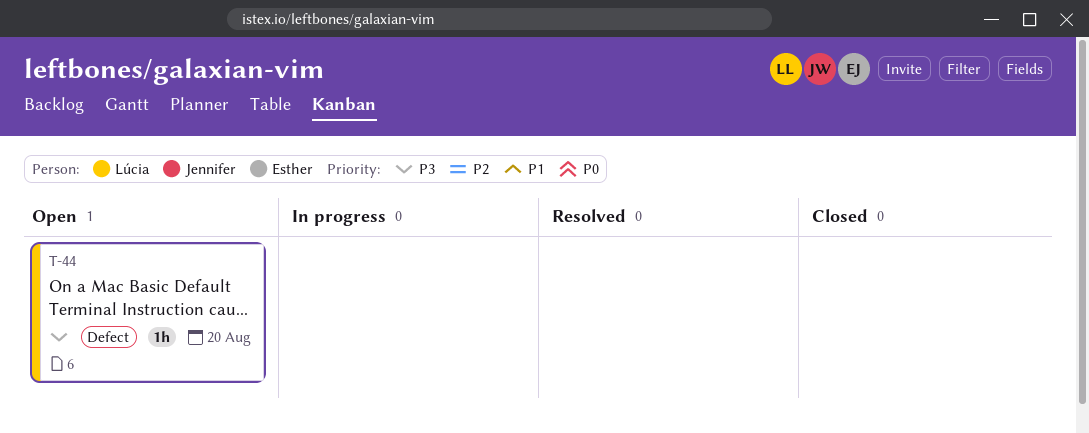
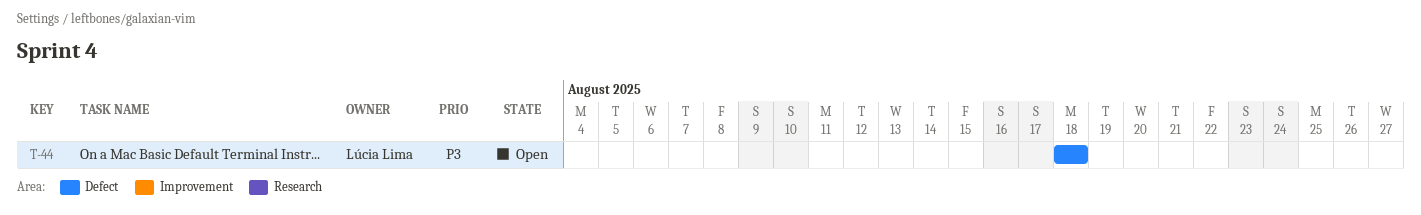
T-44, due: Aug 20 -> Aug 18

